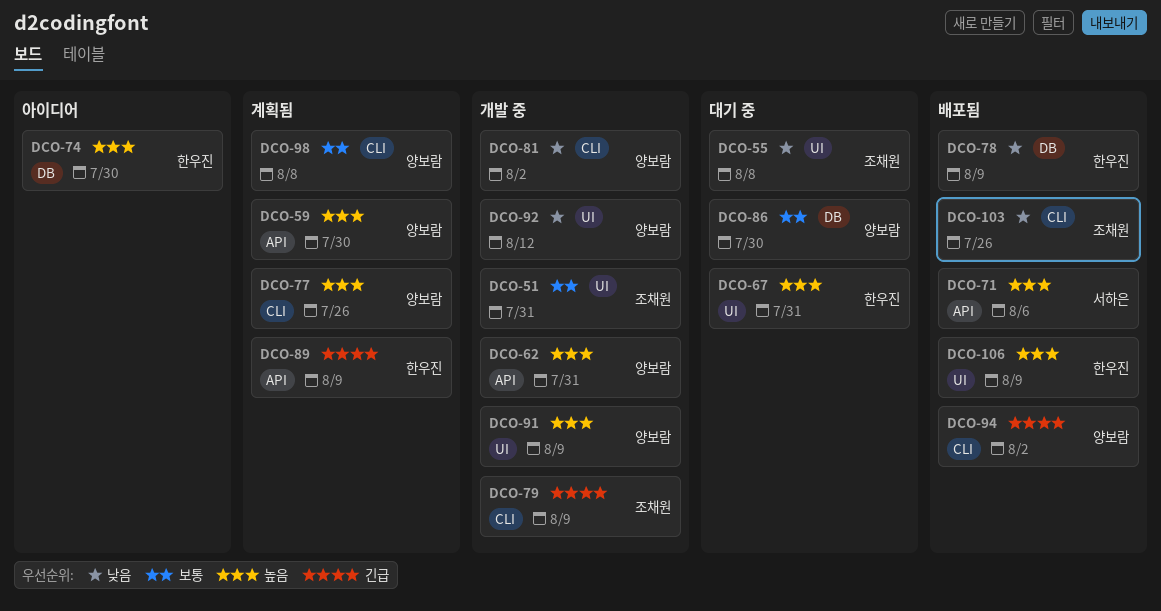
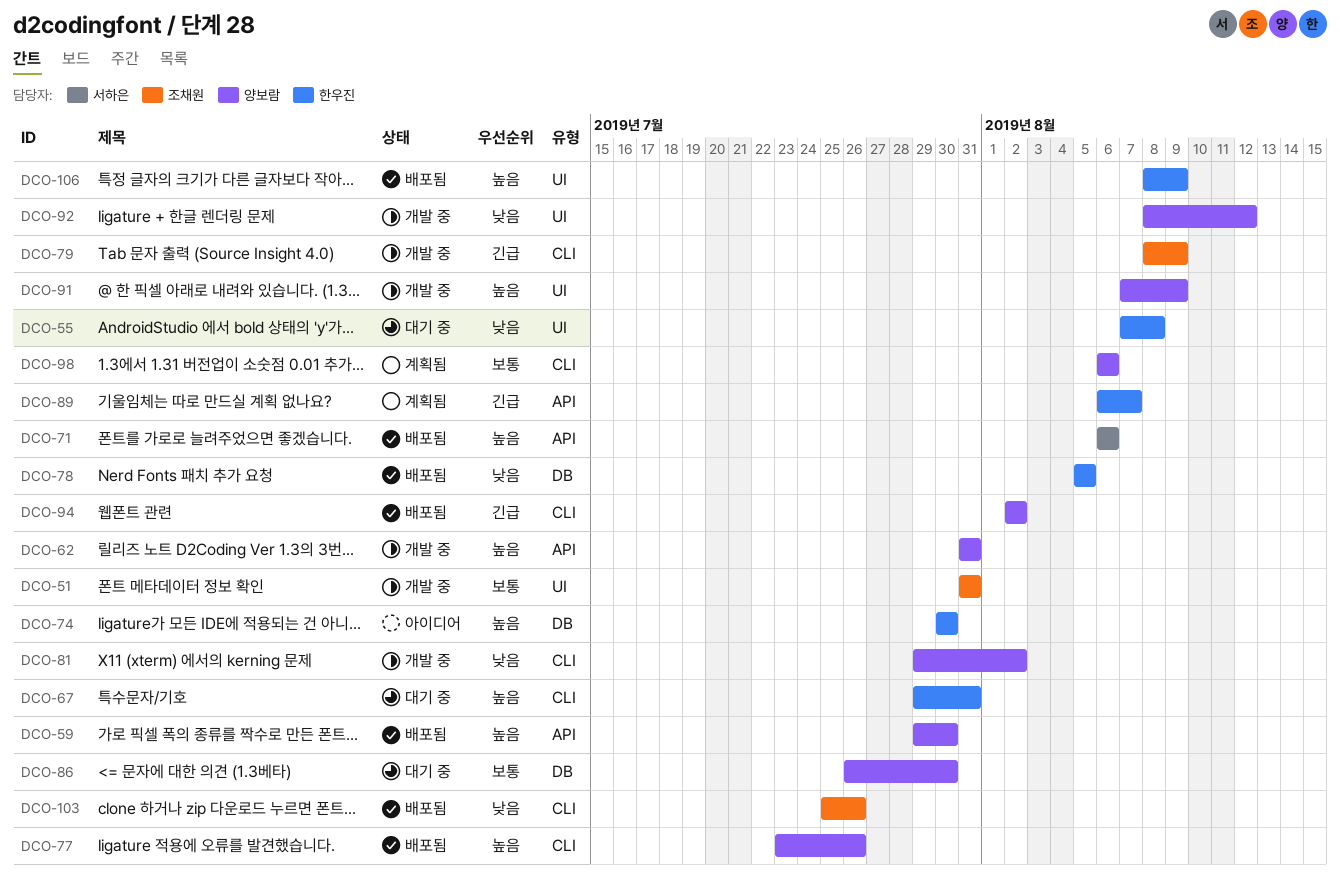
DCO-55, owner: 조채원 -> 한우진
DCO-59, status: 계획됨 -> 배포됨
DCO-67, label: UI -> CLI
DCO-77, status: 계획됨 -> 배포됨
DCO-78, due: Aug 9 -> Aug 5
DCO-89, due: Aug 9 -> Aug 7
DCO-98, due: Aug 8 -> Aug 6

